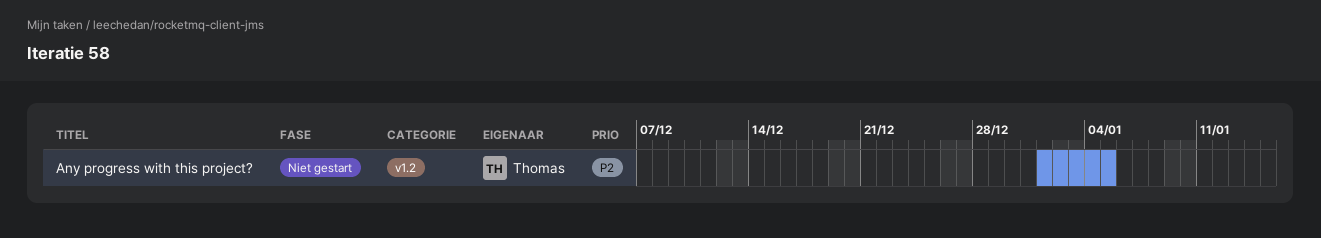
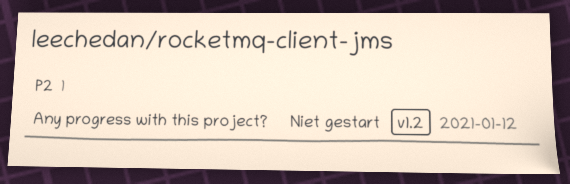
Any progress with this project?, due: Jan 5 -> Jan 12

